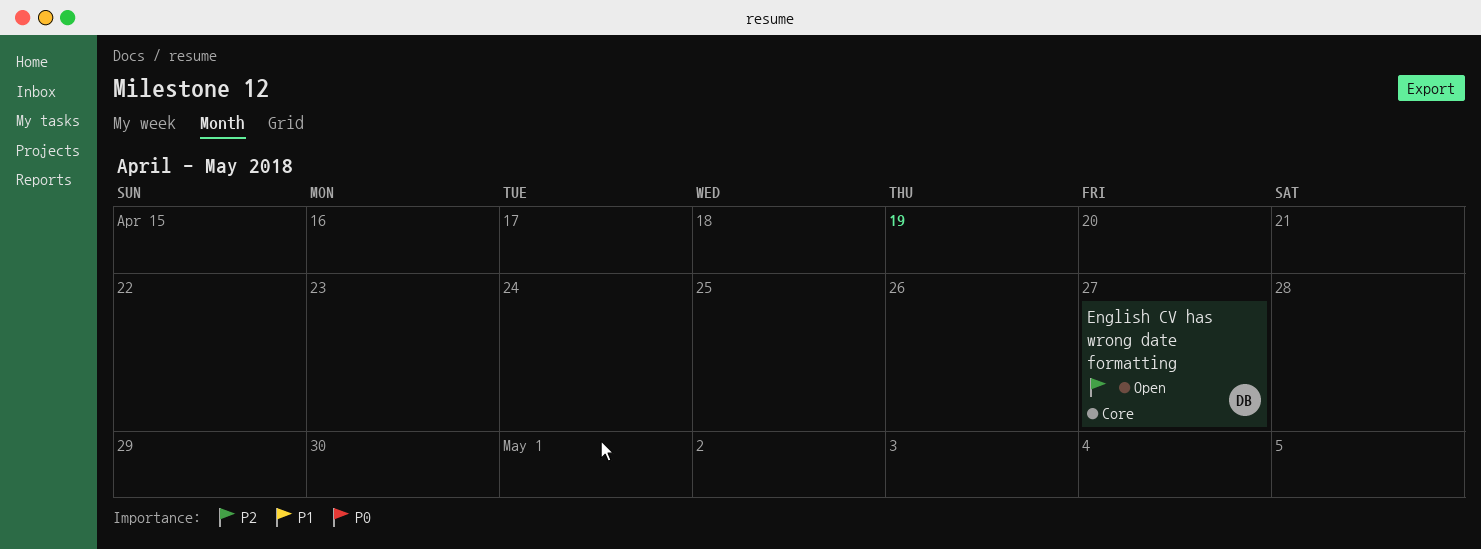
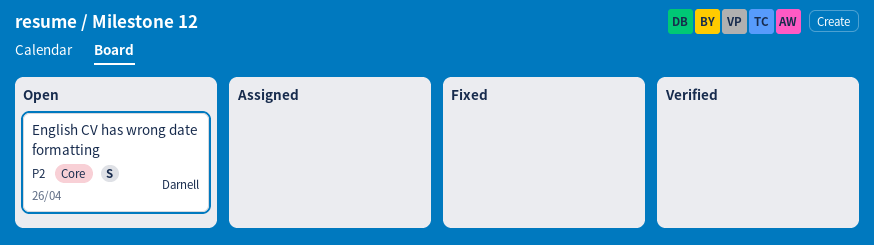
English CV has wrong date formatting, due: Apr 27 -> Apr 26

